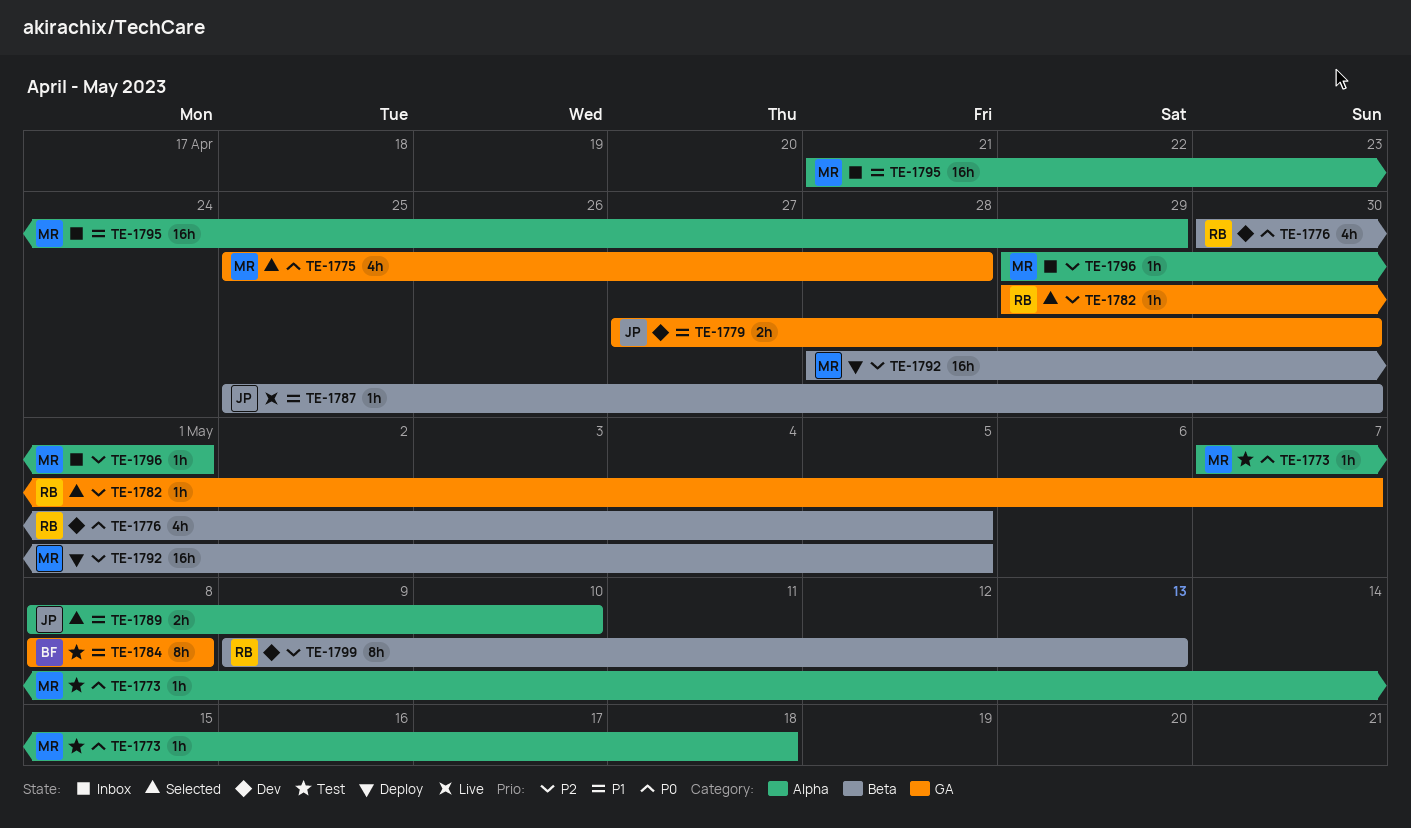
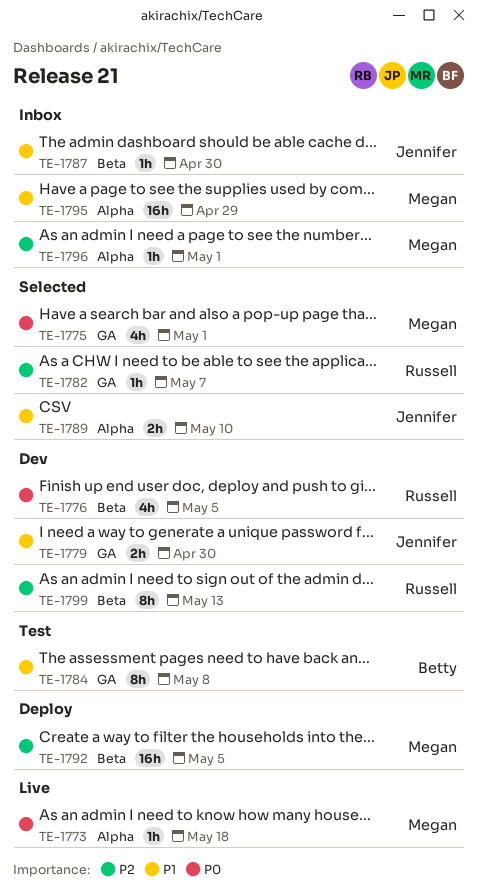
TE-1773, status: Test -> Live
TE-1775, due: Apr 28 -> May 1
TE-1787, status: Live -> Inbox

